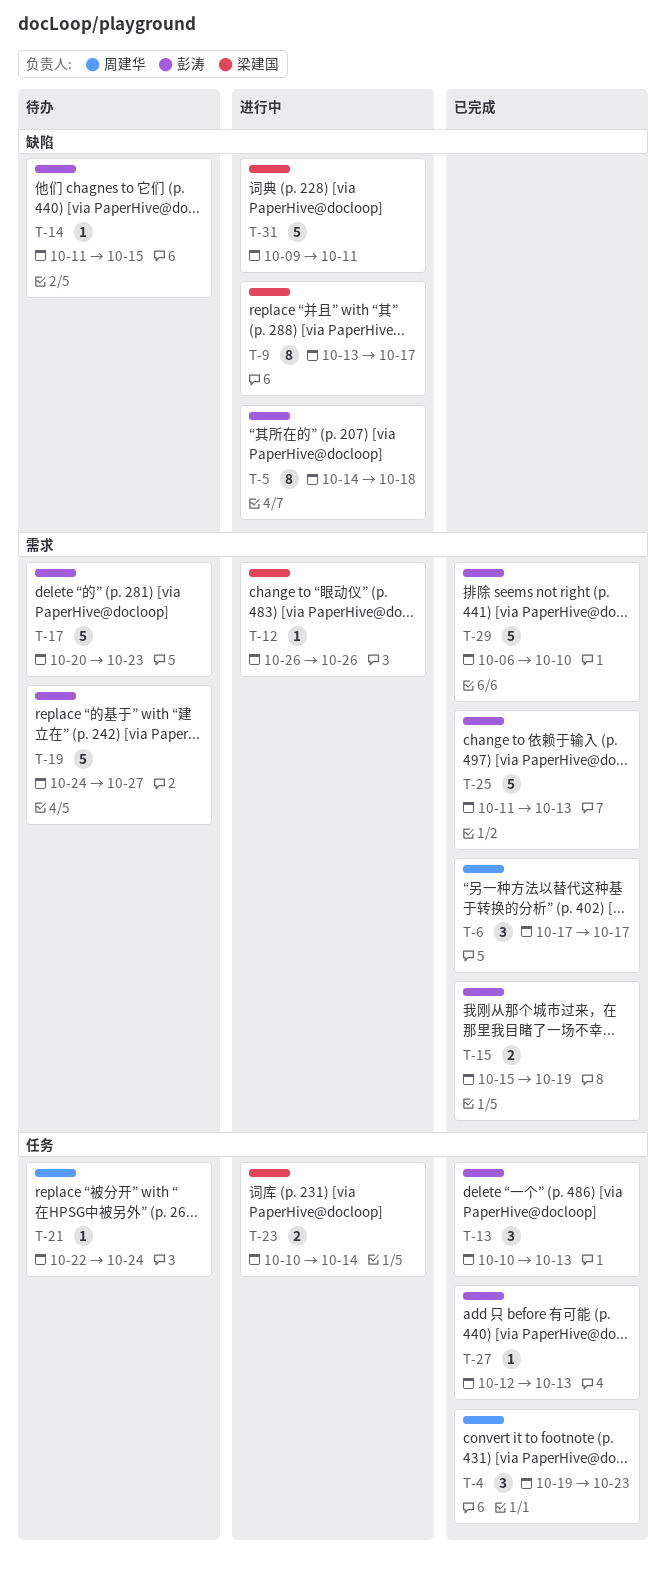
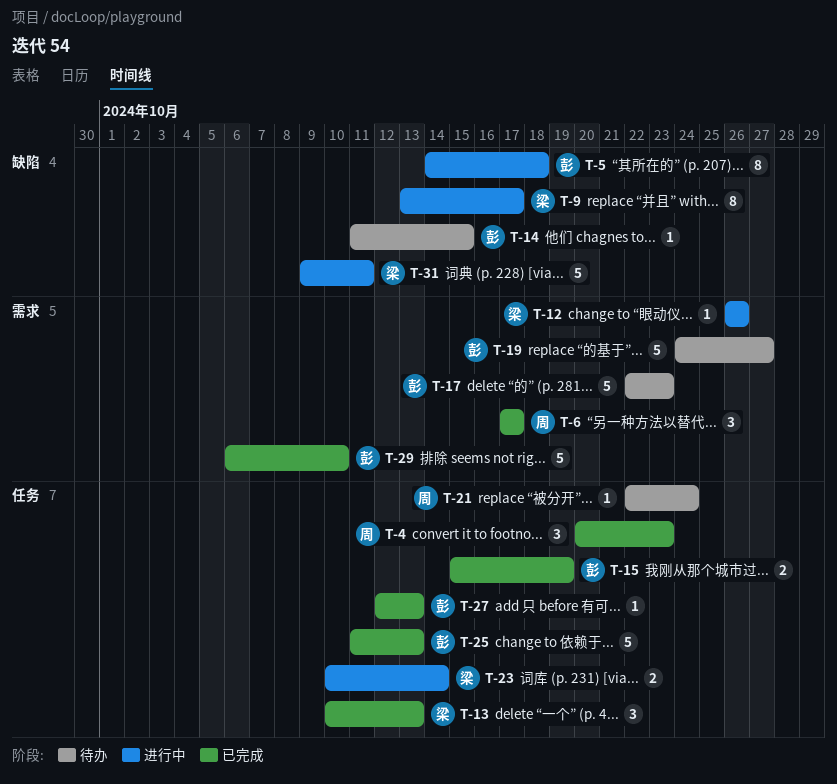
T-4, start: Oct 19 -> Oct 20
T-13, owner: 彭涛 -> 梁建国
T-15, label: 需求 -> 任务
T-17, start: Oct 20 -> Oct 22
T-25, label: 需求 -> 任务

